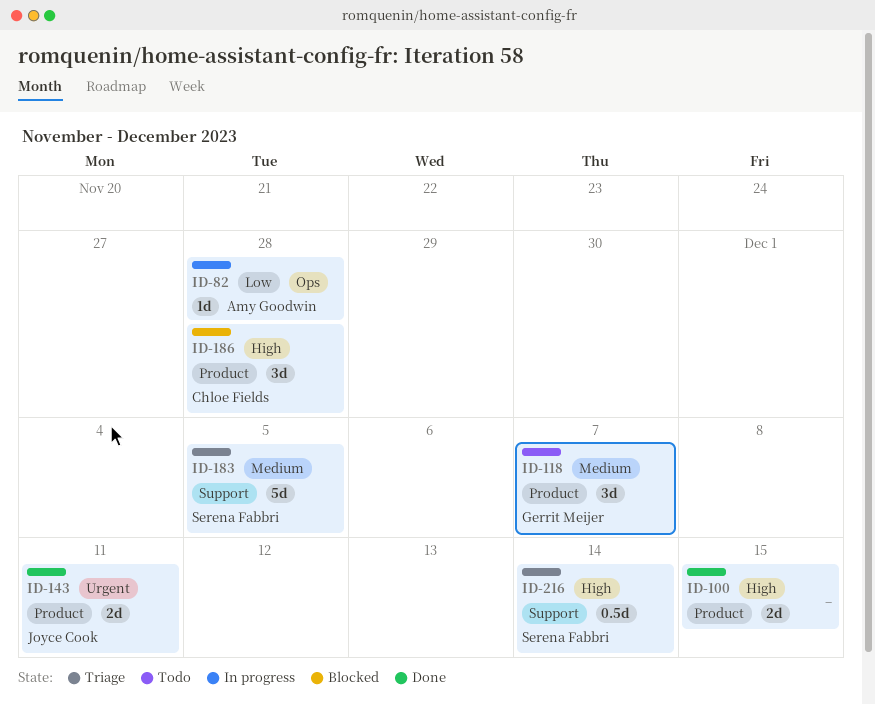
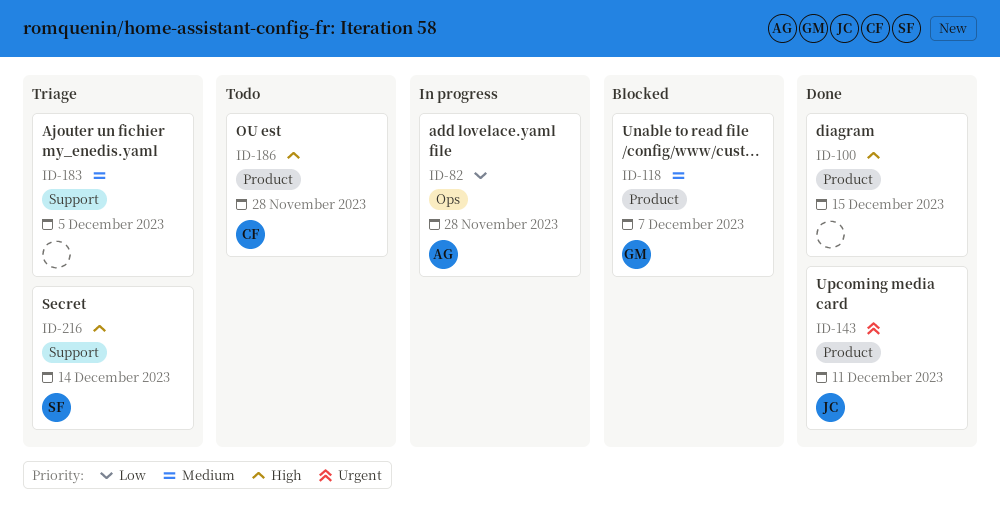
ID-118, status: Todo -> Blocked
ID-183, owner: Serena Fabbri -> none
ID-186, status: Blocked -> Todo

